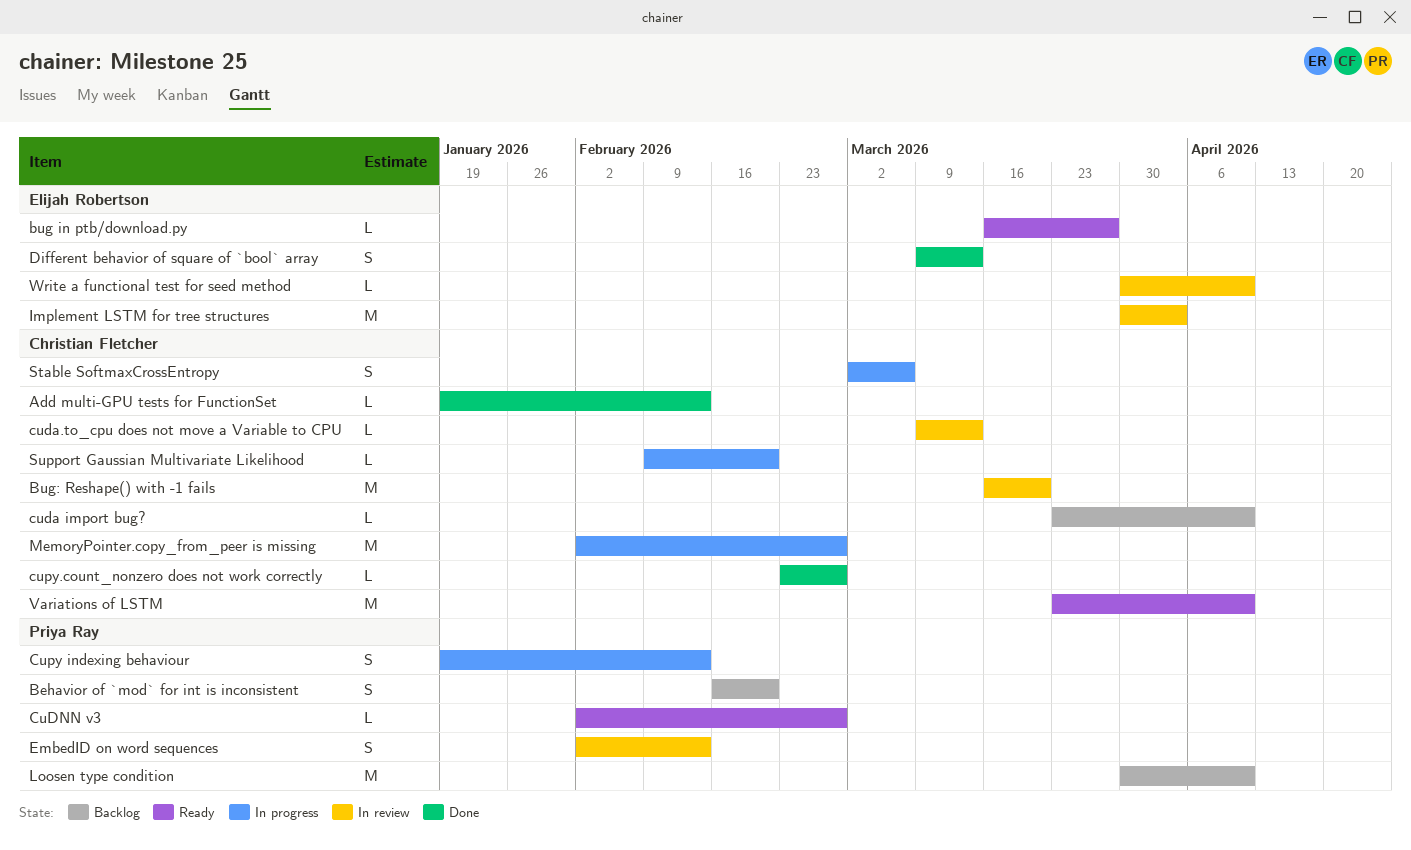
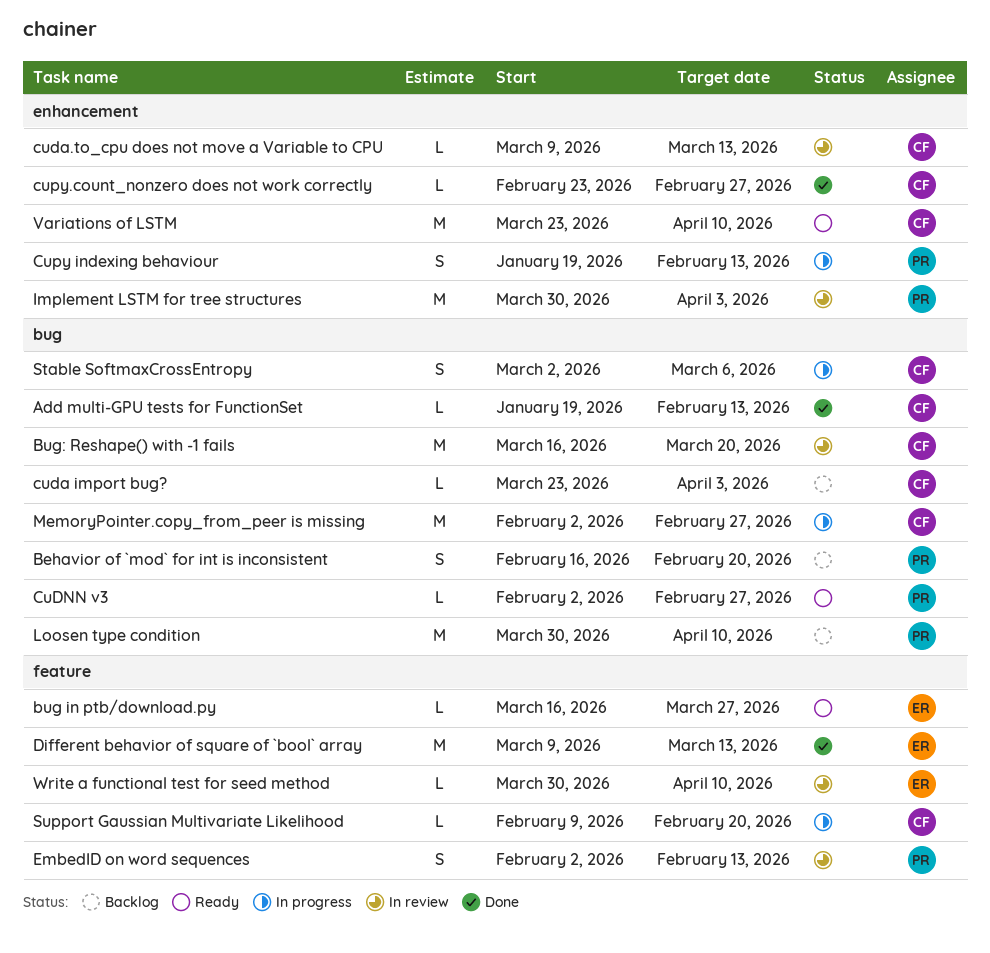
cuda import bug?, due: Apr 10 -> Apr 3
Different behavior of square of `bool` array, estimate: S -> M
Implement LSTM for tree structures, owner: Elijah Robertson -> Priya Ray

